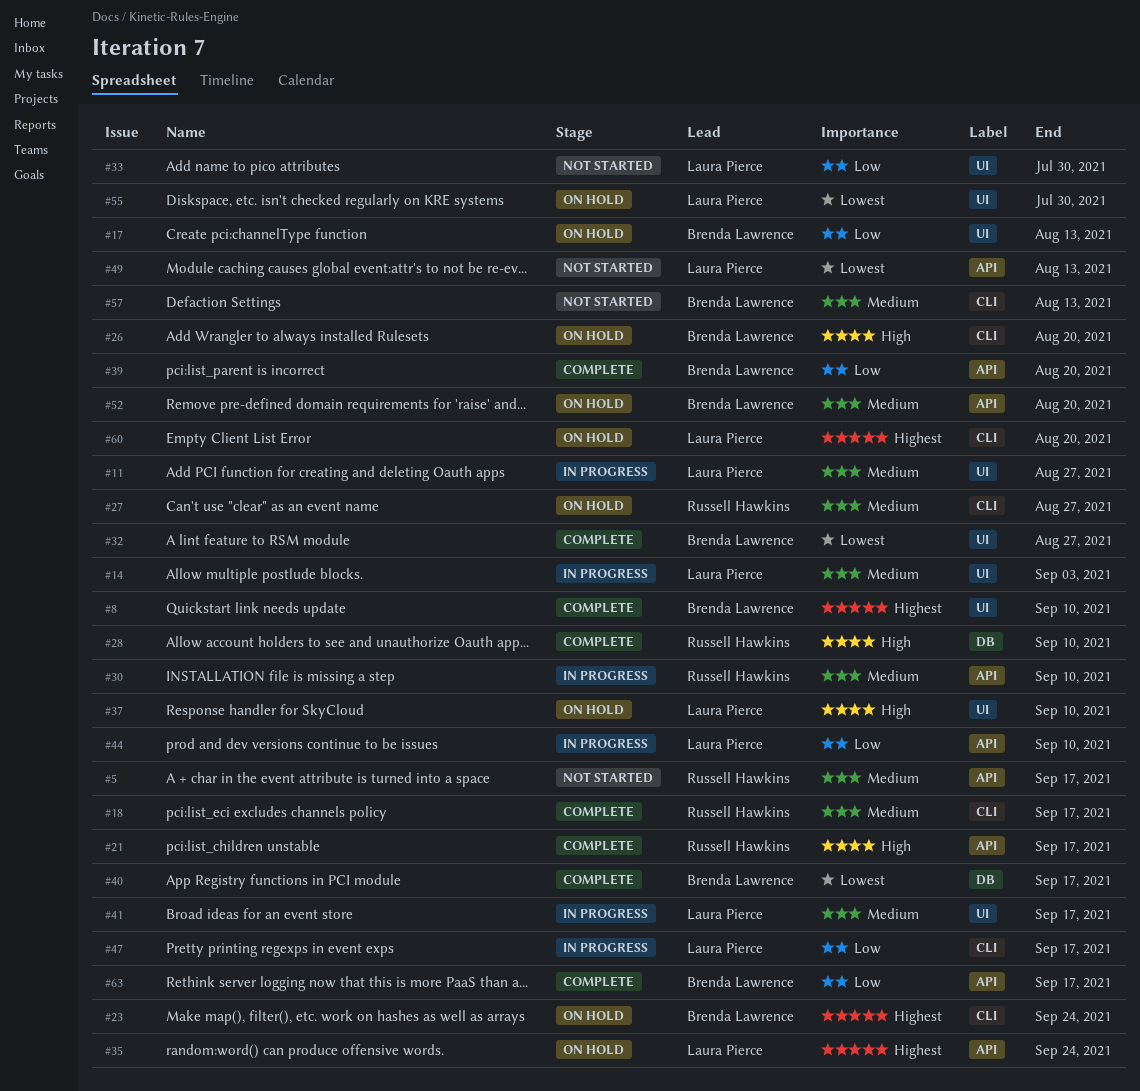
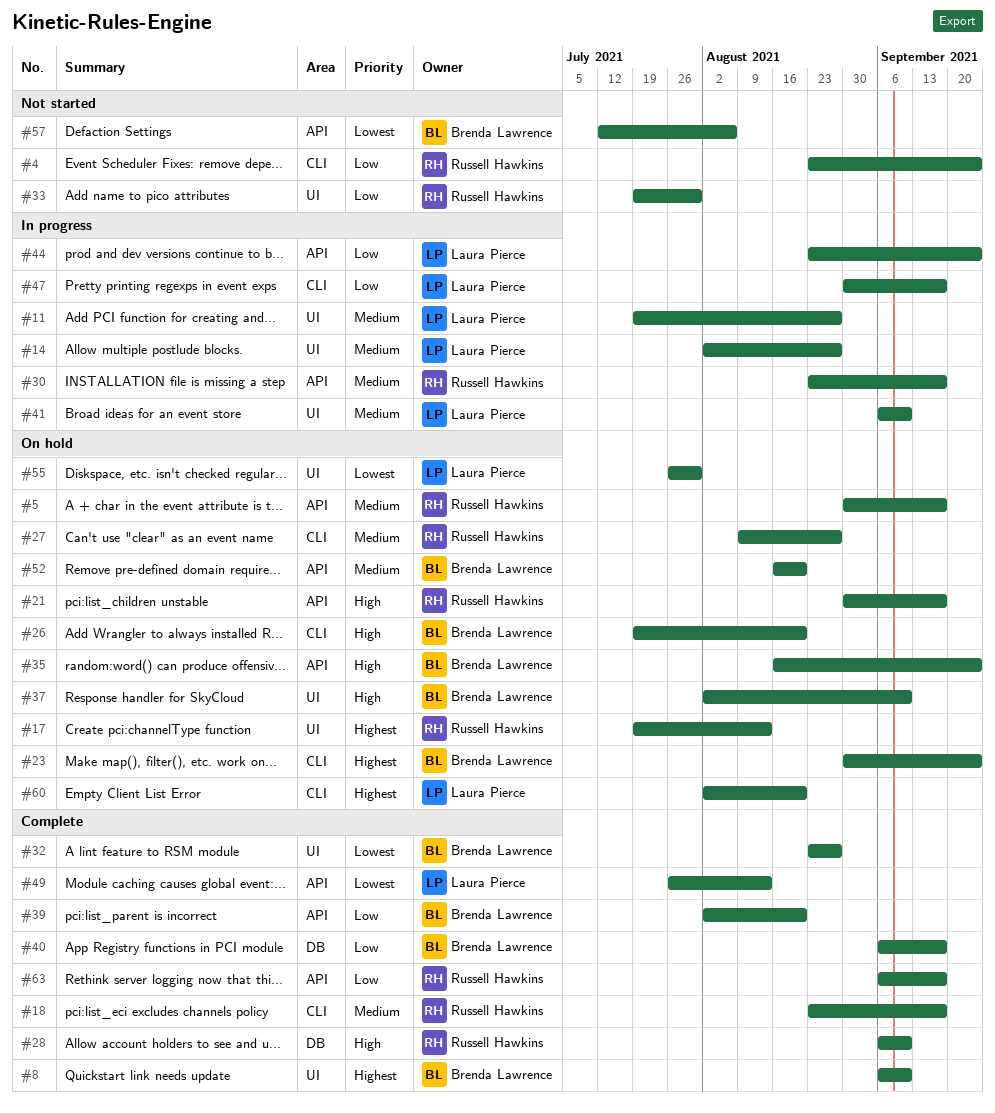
#4: none -> present
#5, status: Not started -> On hold
#14, due: Sep 3 -> Aug 27
#17, owner: Brenda Lawrence -> Russell Hawkins
#17, priority: Low -> Highest
#21, status: Complete -> On hold
#30, due: Sep 10 -> Sep 17
#33, owner: Laura Pierce -> Russell Hawkins
#35, owner: Laura Pierce -> Brenda Lawrence
#35, priority: Highest -> High
#37, owner: Laura Pierce -> Brenda Lawrence
#40, priority: Lowest -> Low
#41, due: Sep 17 -> Sep 10
#44, due: Sep 10 -> Sep 24
#49, status: Not started -> Complete
#57, priority: Medium -> Lowest
#57, label: CLI -> API
#57, due: Aug 13 -> Aug 6
#63, owner: Brenda Lawrence -> Russell Hawkins

